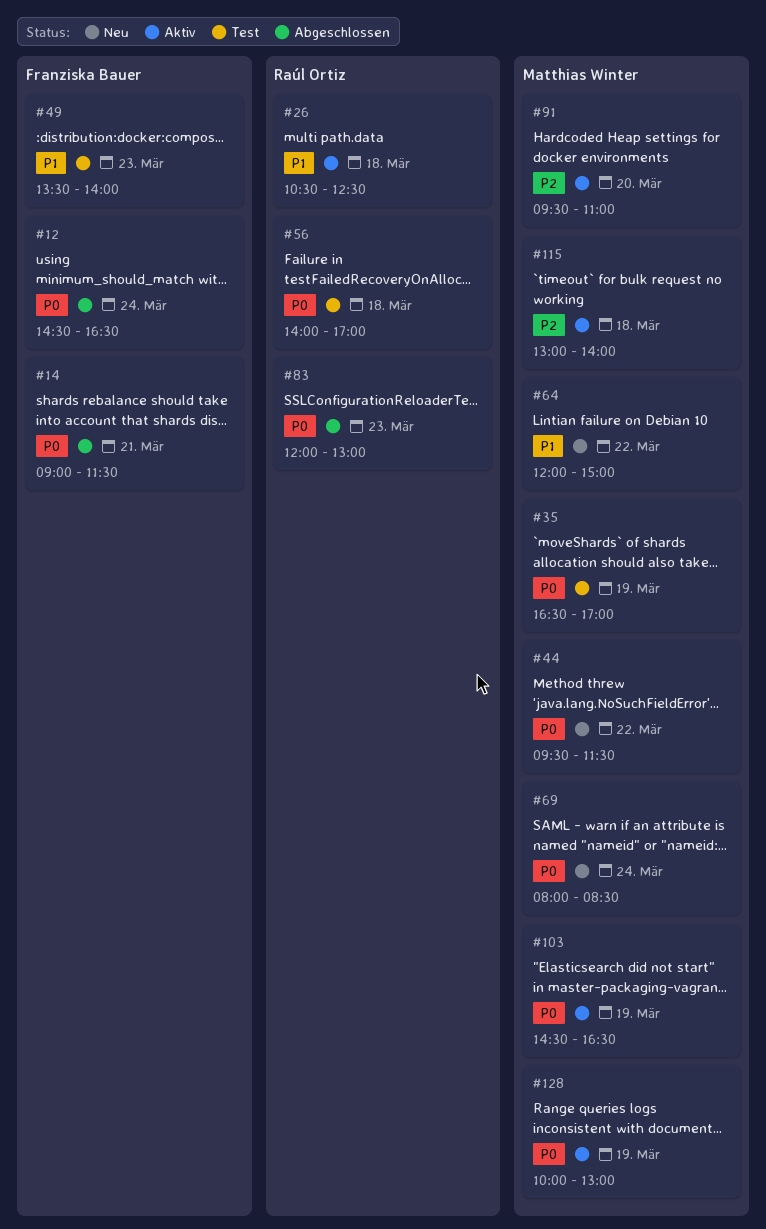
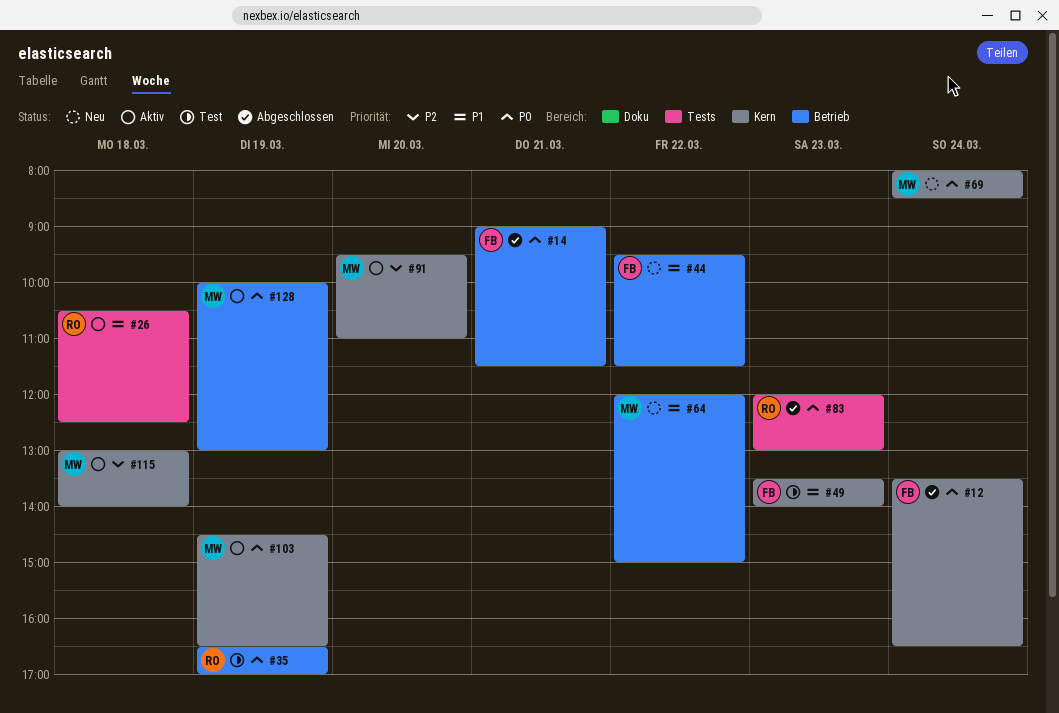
#12, begins: 14:30 -> 13:30
#35, owner: Matthias Winter -> Raúl Ortiz
#44, owner: Matthias Winter -> Franziska Bauer
#44, priority: P0 -> P1
#56: present -> none

